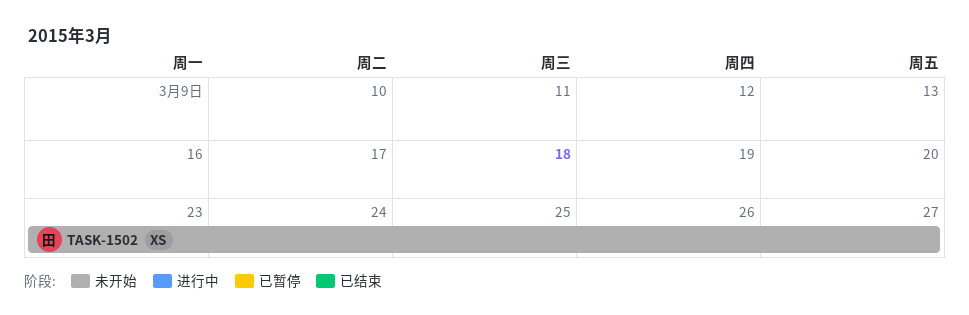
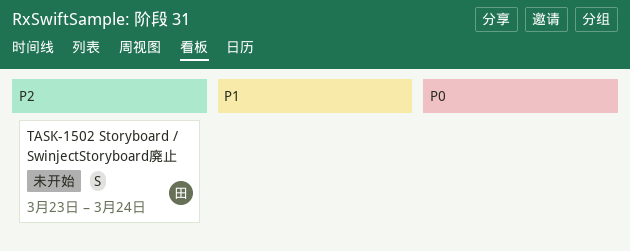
TASK-1502, estimate: XS -> S
TASK-1502, due: Mar 27 -> Mar 24

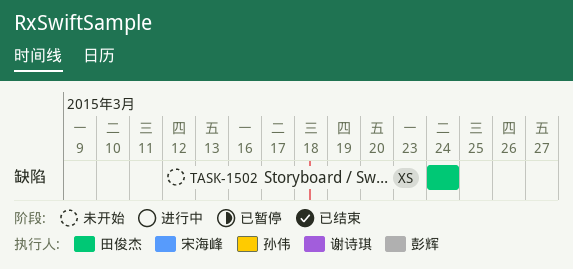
TASK-1502, estimate: S -> XS
TASK-1502, start: Mar 23 -> Mar 24

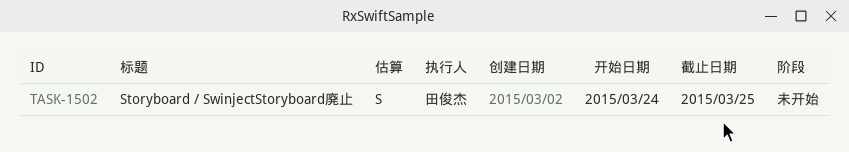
TASK-1502, estimate: XS -> S
TASK-1502, due: Mar 24 -> Mar 25

